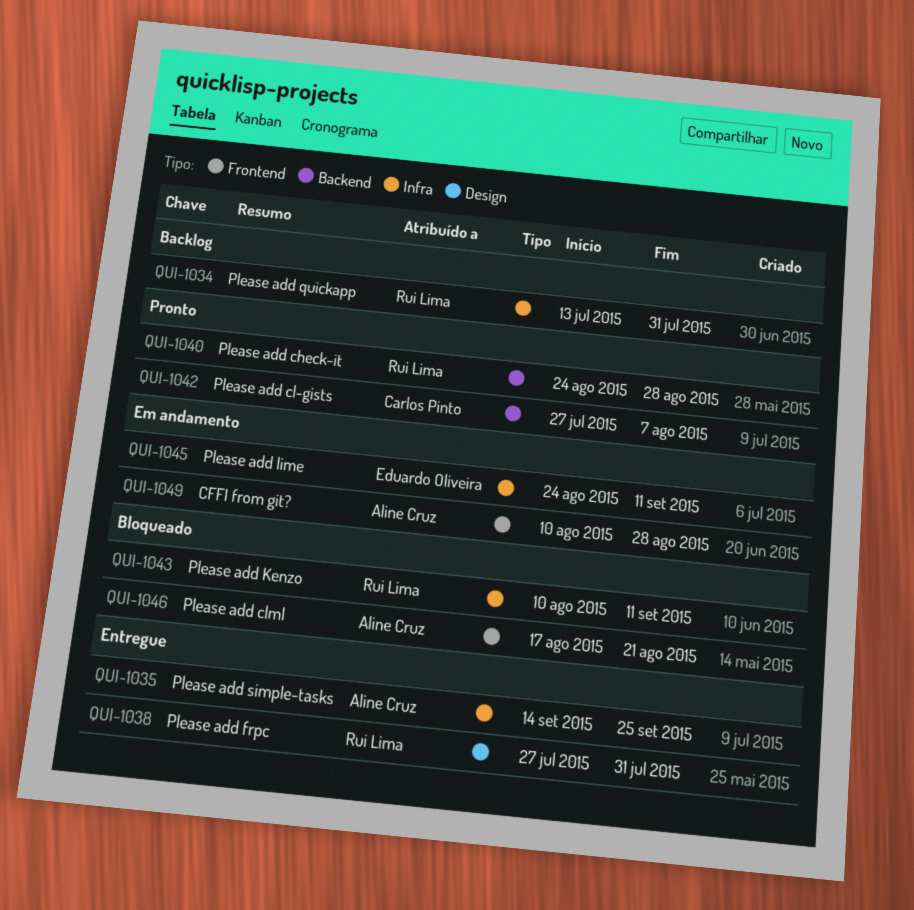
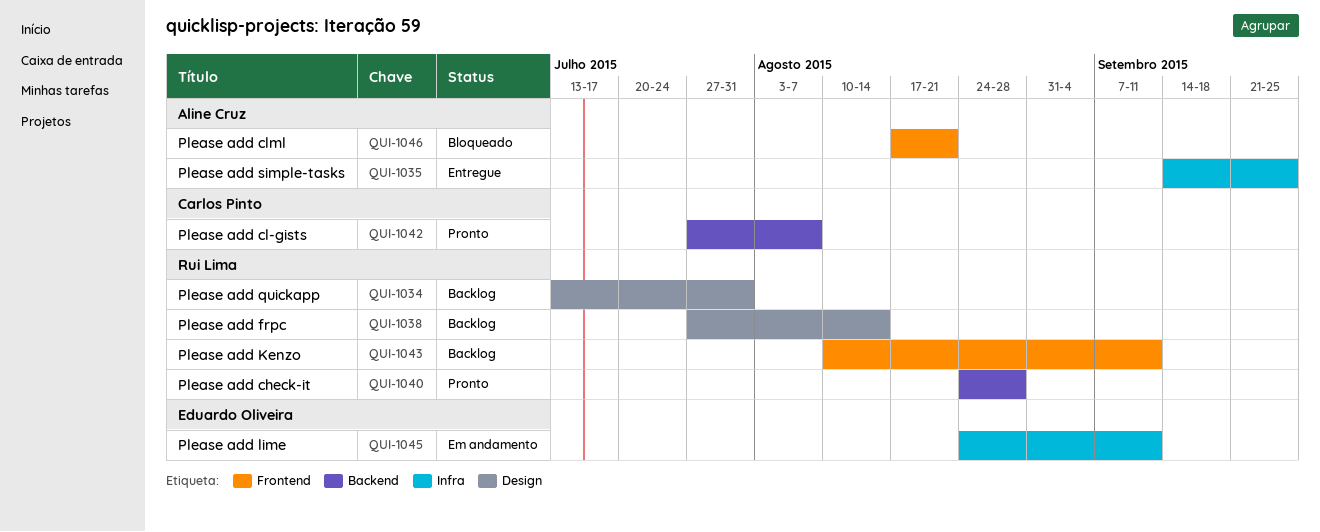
QUI-1034, label: Infra -> Design
QUI-1038, status: Entregue -> Backlog
QUI-1038, due: Jul 31 -> Aug 14
QUI-1043, status: Bloqueado -> Backlog
QUI-1043, label: Infra -> Frontend
QUI-1049: present -> none

